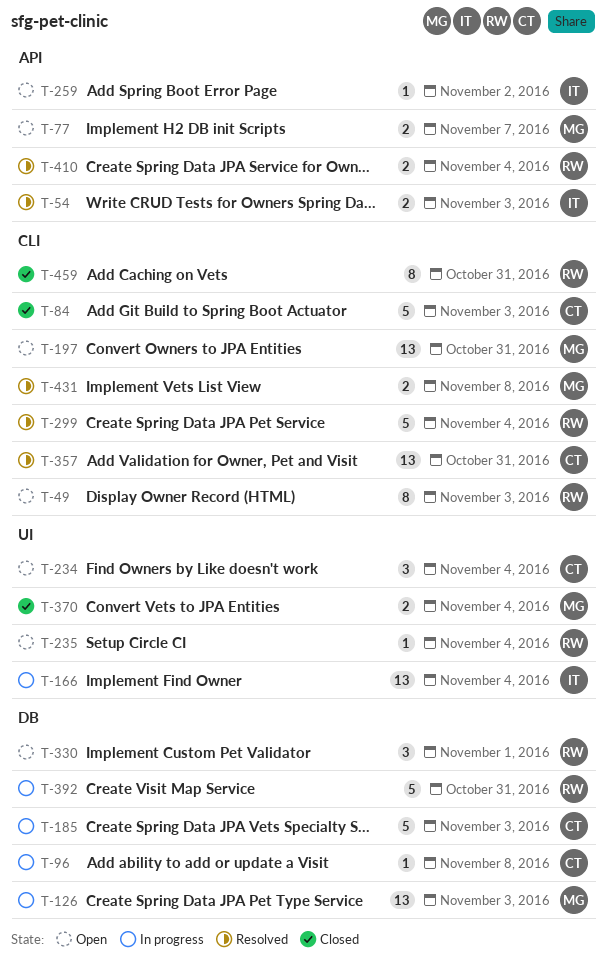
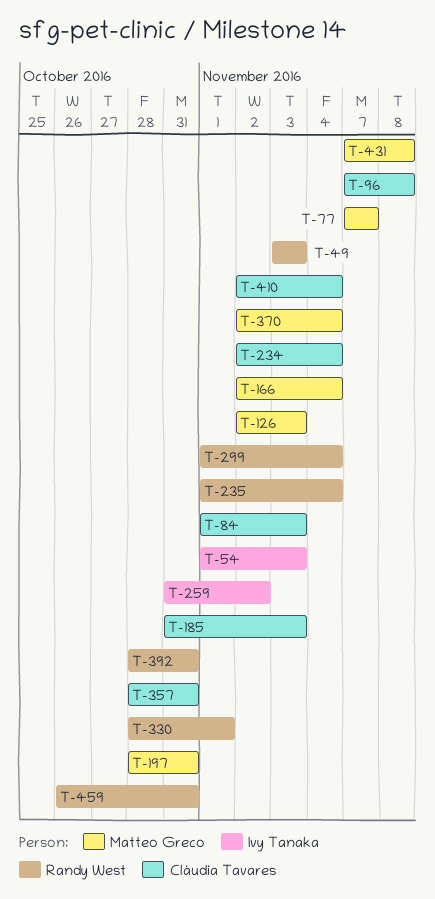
T-166, owner: Ivy Tanaka -> Matteo Greco
T-410, owner: Randy West -> Cláudia Tavares

